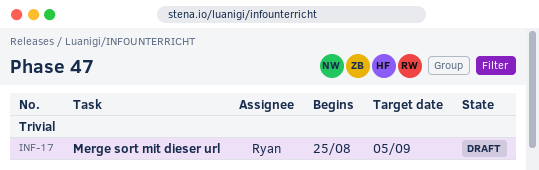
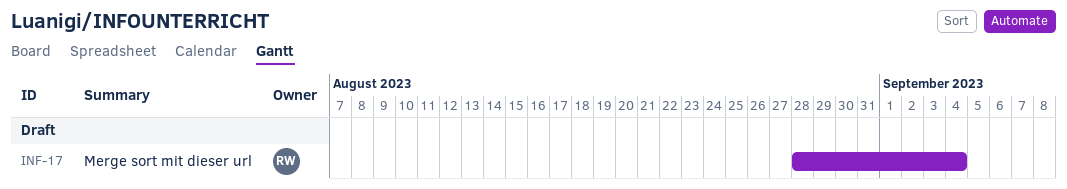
INF-17, start: Aug 25 -> Aug 28
INF-17, due: Sep 5 -> Sep 4

